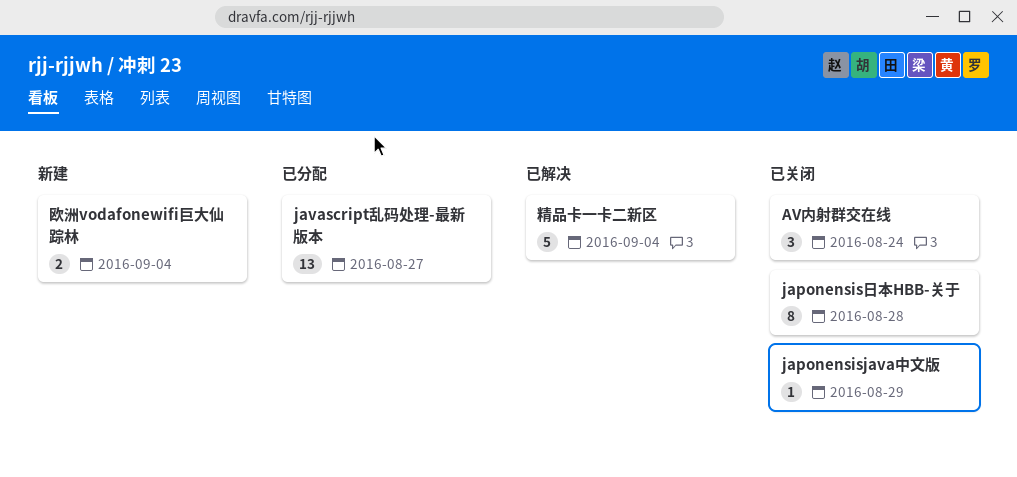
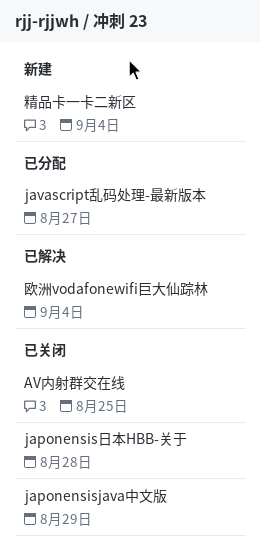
AV内射群交在线, due: Aug 24 -> Aug 25
欧洲vodafonewifi巨大仙踪林, status: 新建 -> 已解决
精品卡一卡二新区, status: 已解决 -> 新建

